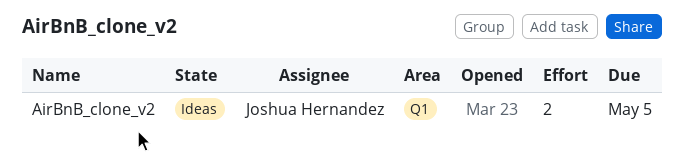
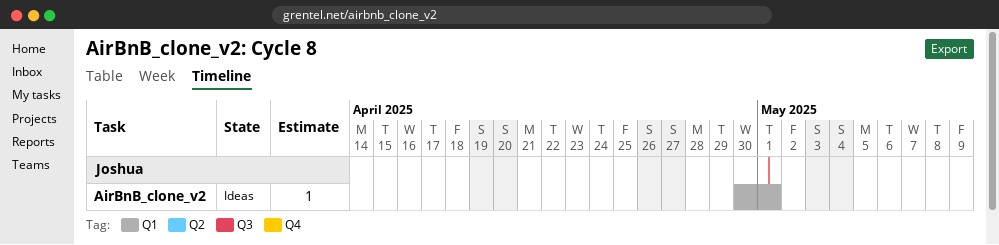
AirBnB_clone_v2, estimate: 2 -> 1
AirBnB_clone_v2, due: May 5 -> May 1

